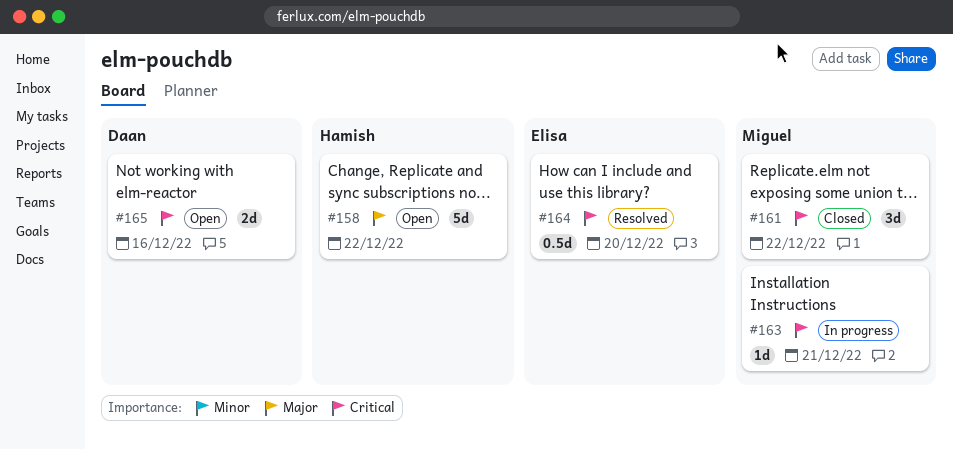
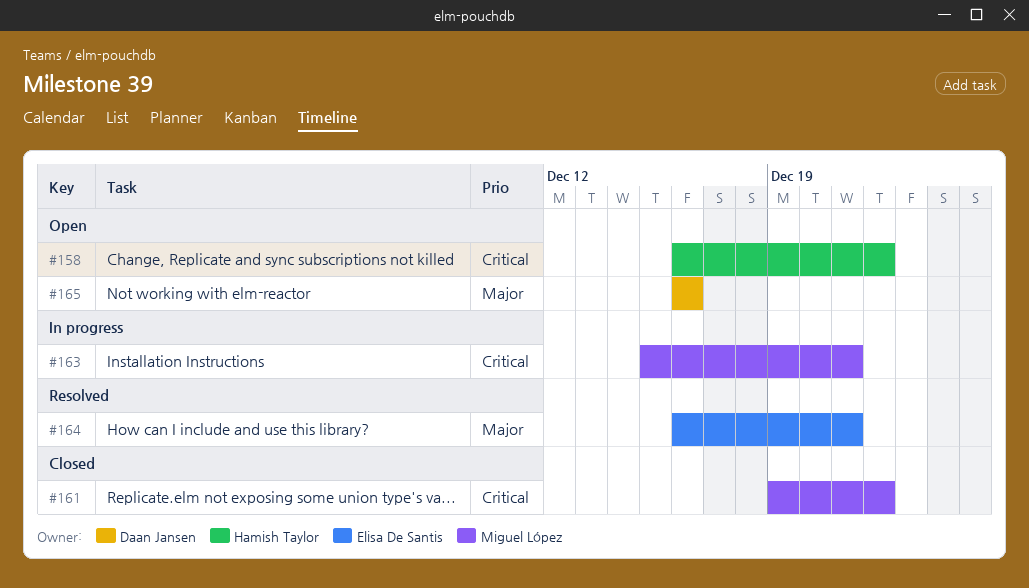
#158, priority: Major -> Critical
#164, priority: Critical -> Major
#164, due: Dec 20 -> Dec 21
#165, priority: Critical -> Major

